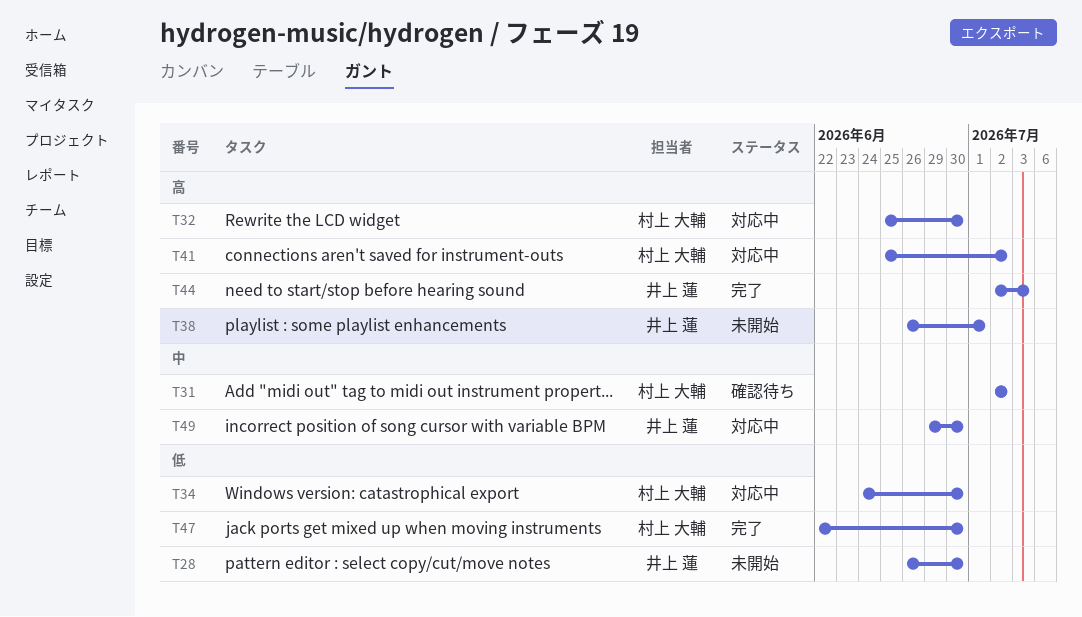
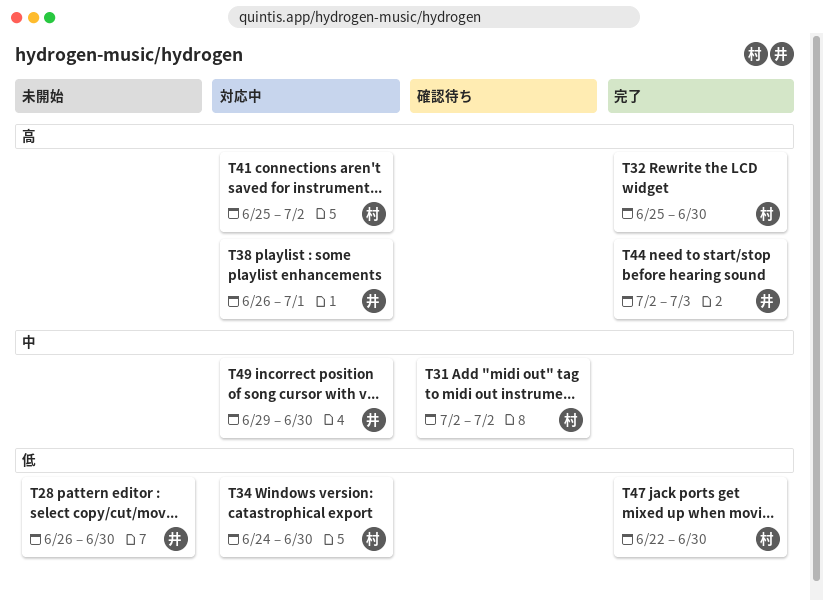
T32, status: 対応中 -> 完了
T38, status: 未開始 -> 対応中

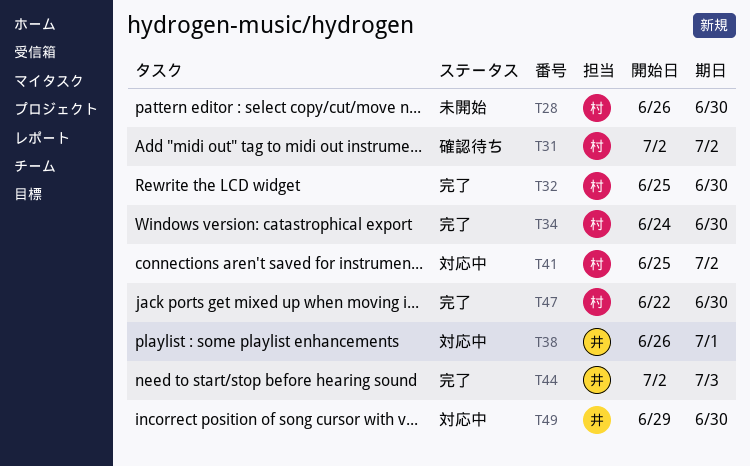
T28, owner: 井 -> 村
T34, status: 対応中 -> 完了

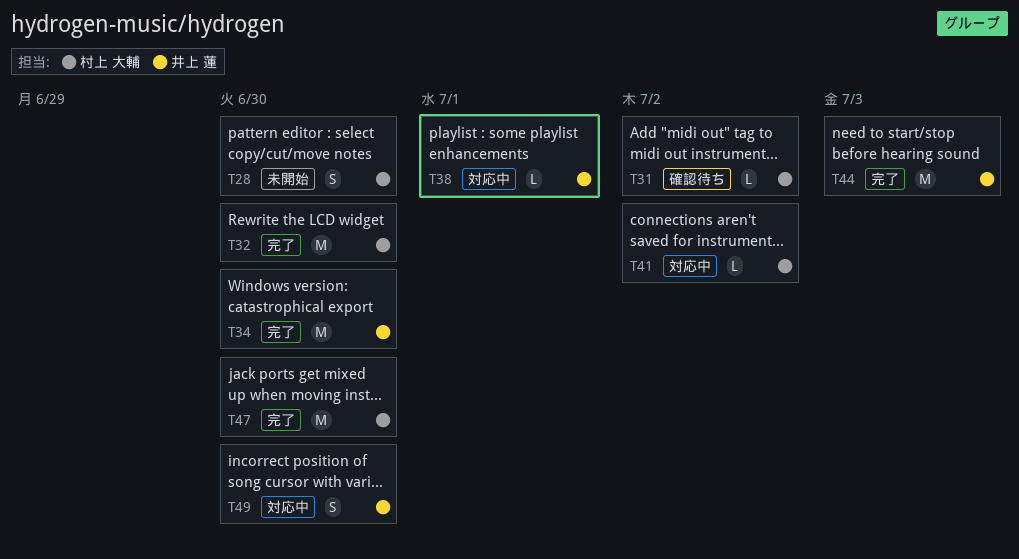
T34, owner: 村上 大輔 -> 井上 蓮

